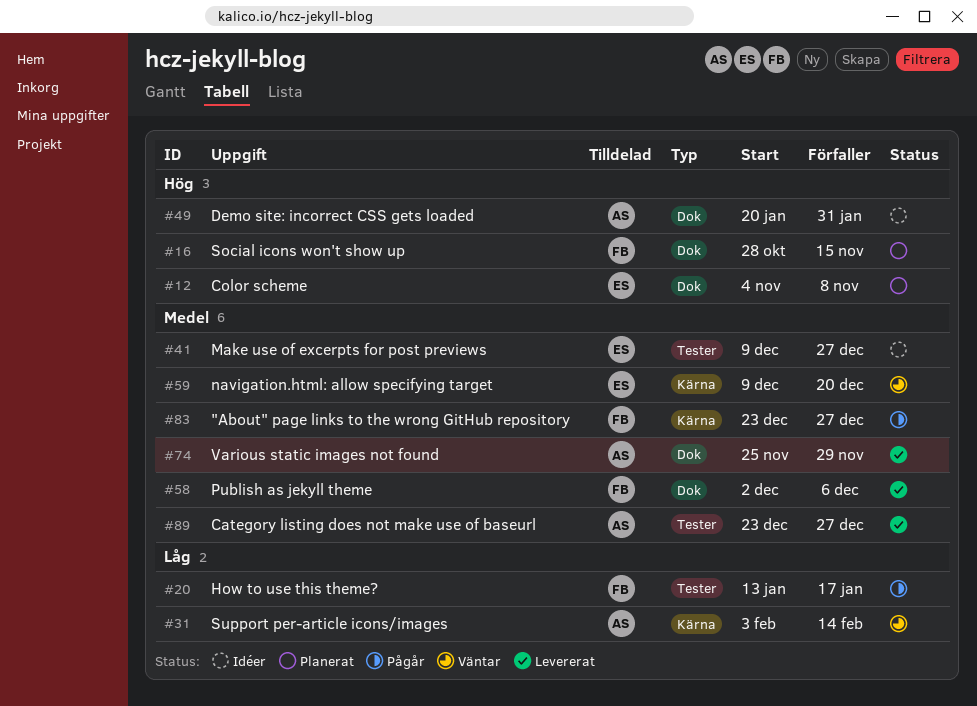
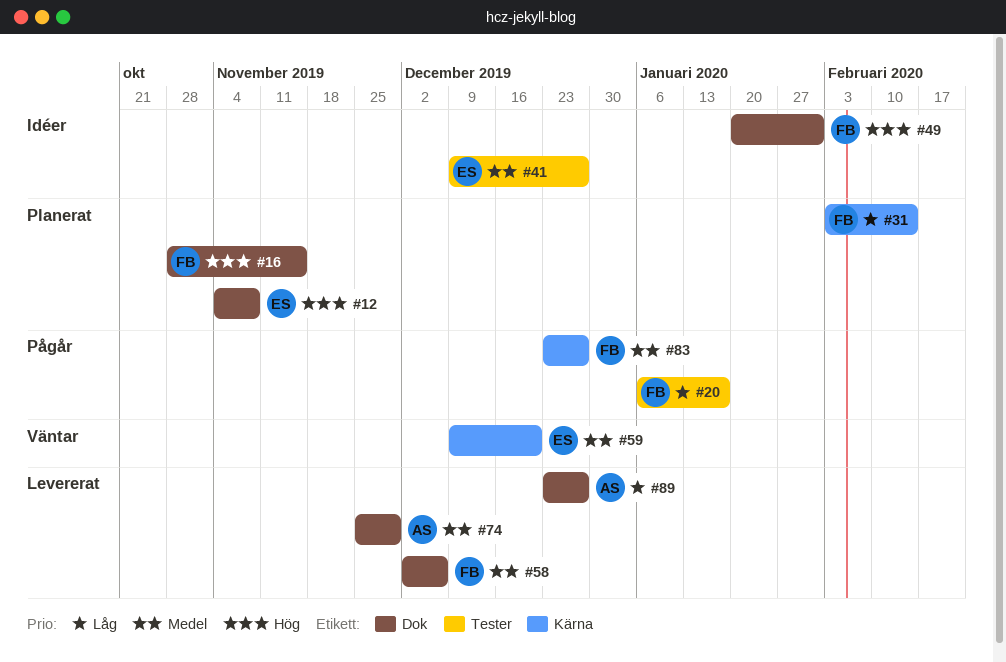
#20, start: Jan 13 -> Jan 6
#31, status: Väntar -> Planerat
#31, owner: AS -> FB
#49, owner: AS -> FB
#89, priority: Medel -> Låg
#89, label: Tester -> Dok

